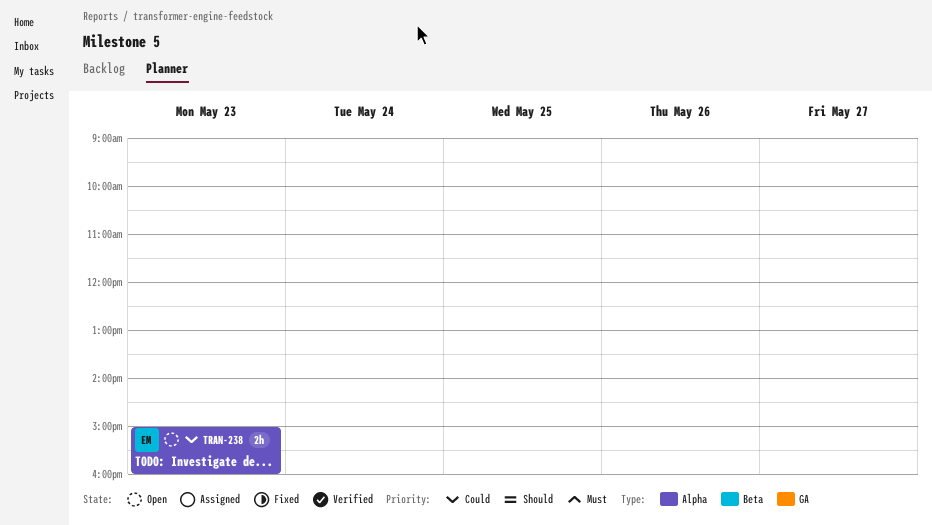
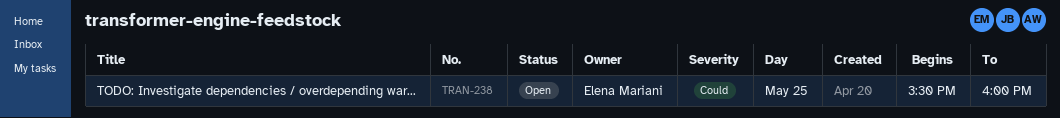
TRAN-238, day: May 23 -> May 25
TRAN-238, begins: 15:00 -> 15:30

